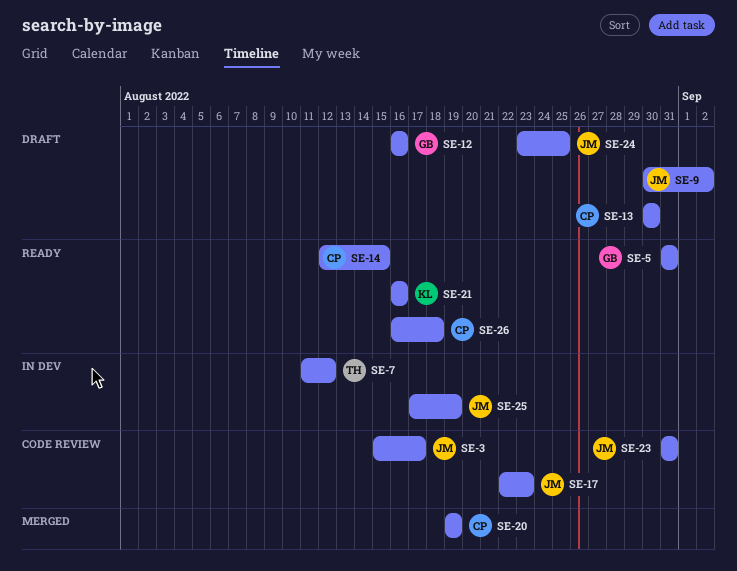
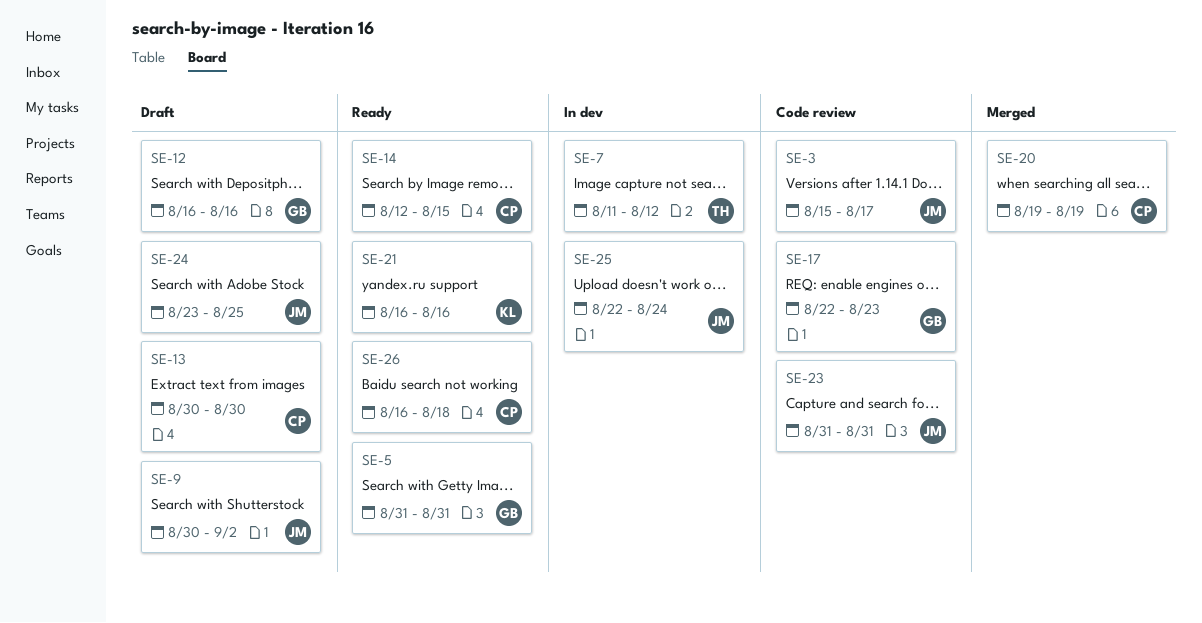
SE-17, owner: JM -> GB
SE-25, start: Aug 17 -> Aug 22
SE-25, due: Aug 19 -> Aug 24

